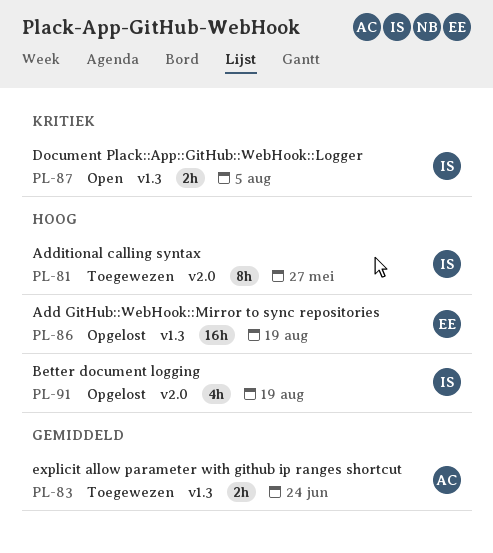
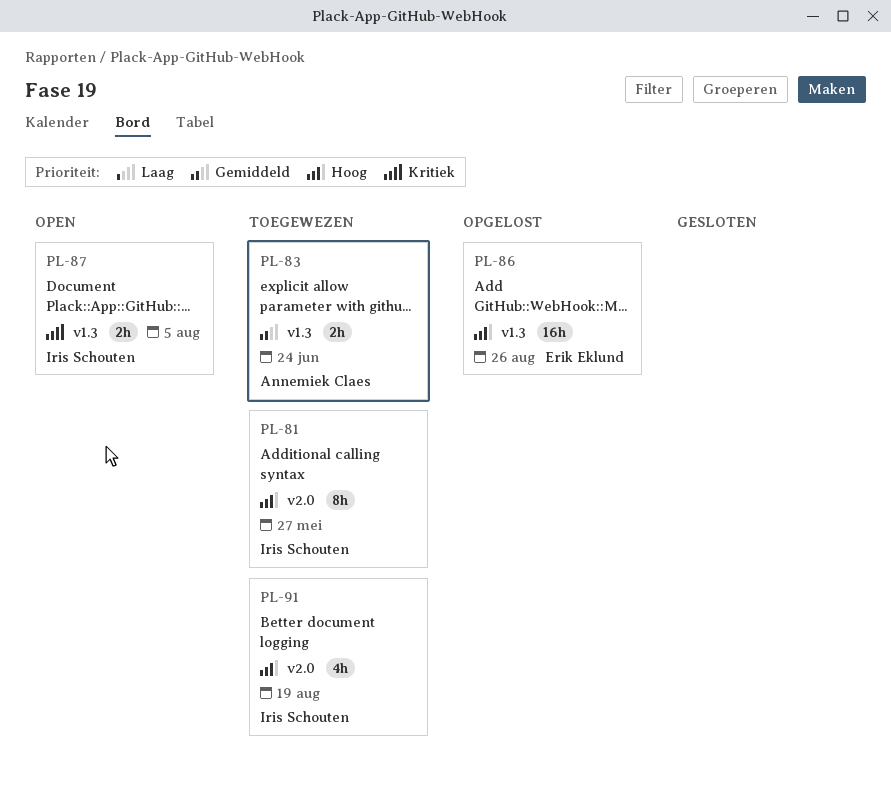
PL-86, due: Aug 19 -> Aug 26
PL-91, status: Opgelost -> Toegewezen

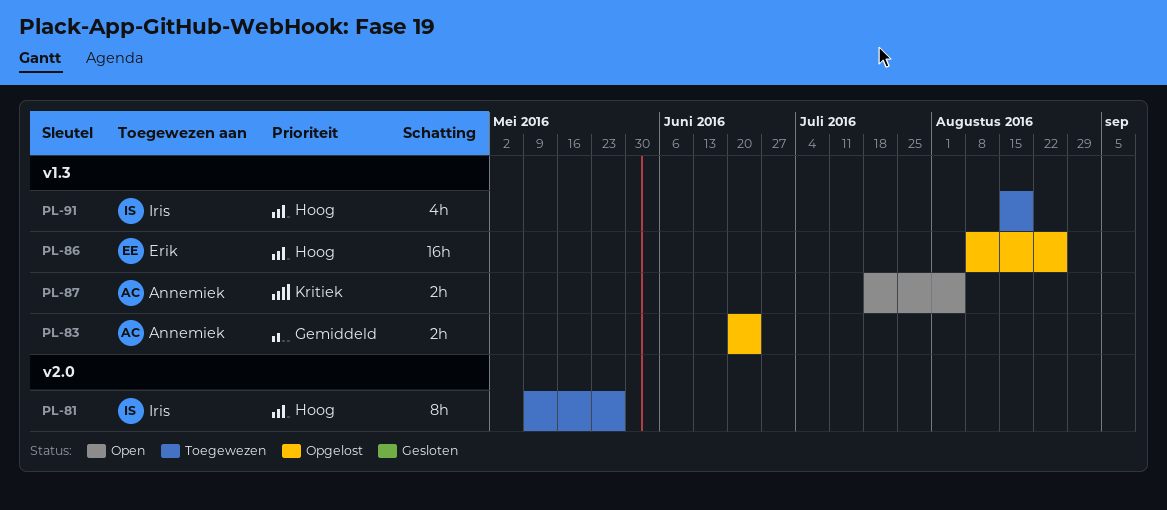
PL-83, status: Toegewezen -> Opgelost
PL-87, owner: Iris Schouten -> Annemiek Claes
PL-91, label: v2.0 -> v1.3

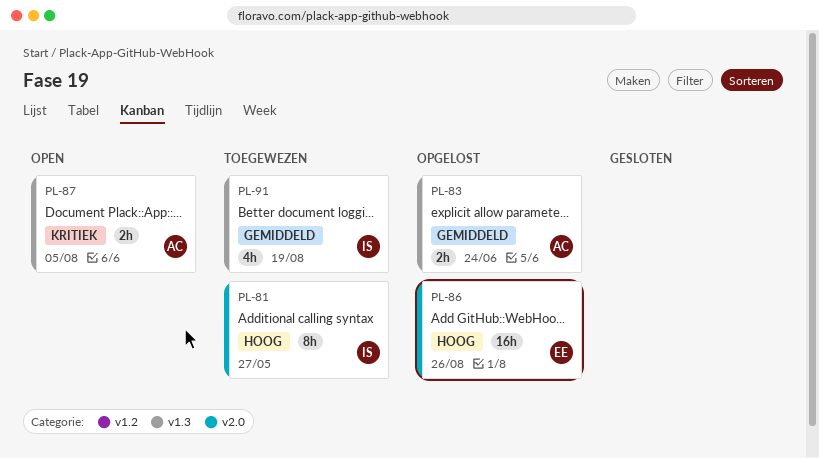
PL-86, label: v1.3 -> v2.0
PL-91, priority: Hoog -> Gemiddeld

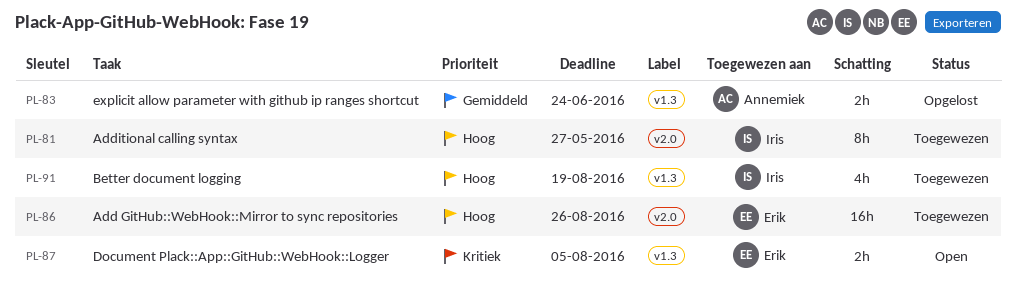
PL-86, status: Opgelost -> Toegewezen
PL-87, owner: Annemiek -> Erik
PL-91, priority: Gemiddeld -> Hoog

